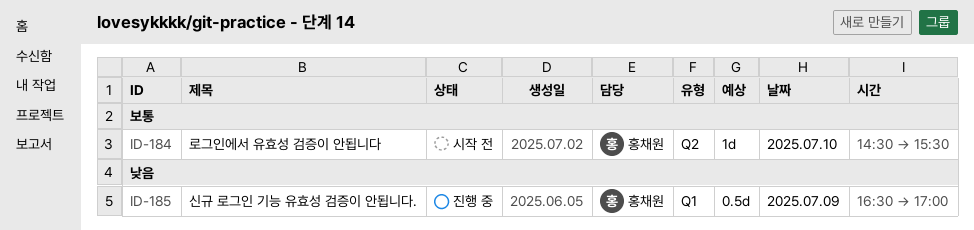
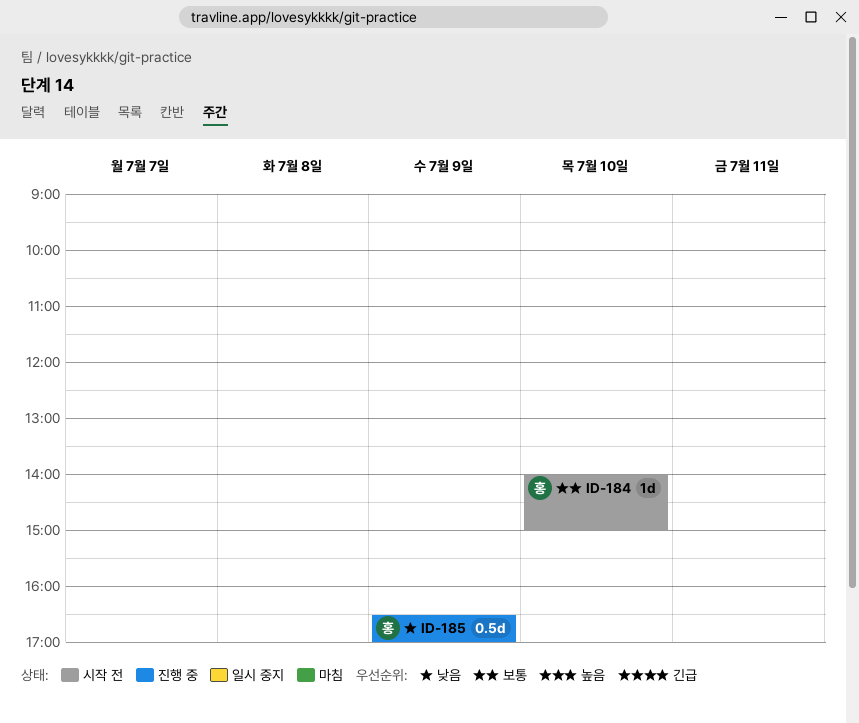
ID-184, begins: 14:30 -> 14:00
ID-184, ends: 15:30 -> 15:00

